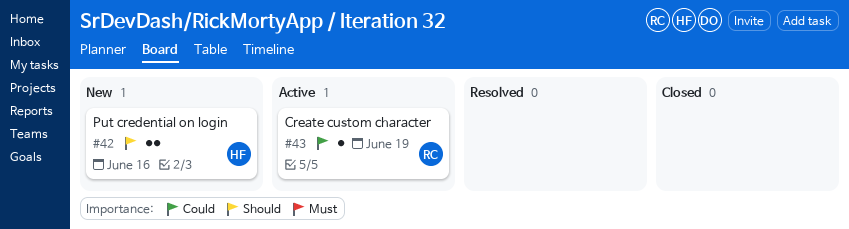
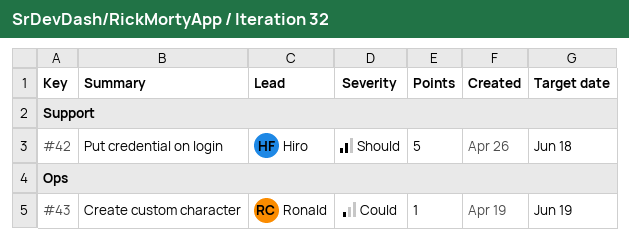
#42, estimate: 2 -> 5
#42, due: Jun 16 -> Jun 18

